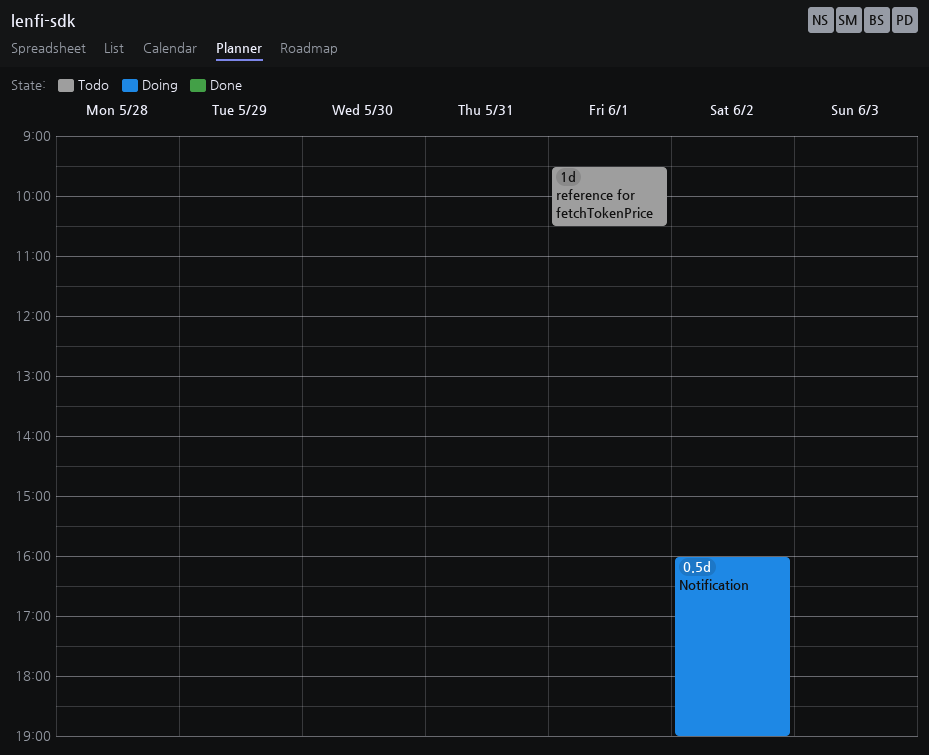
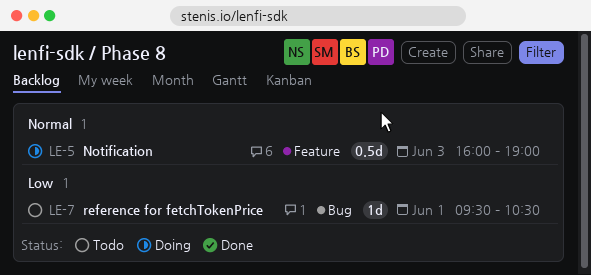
Notification, day: Jun 2 -> Jun 3

